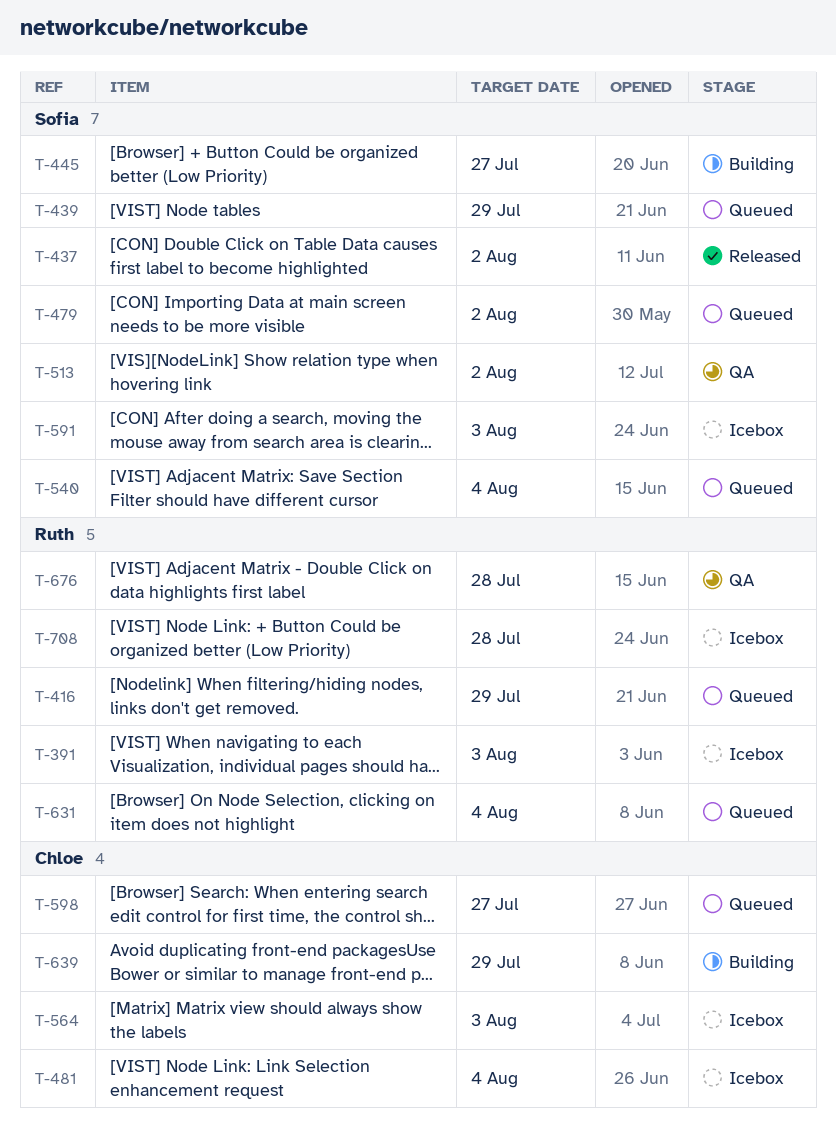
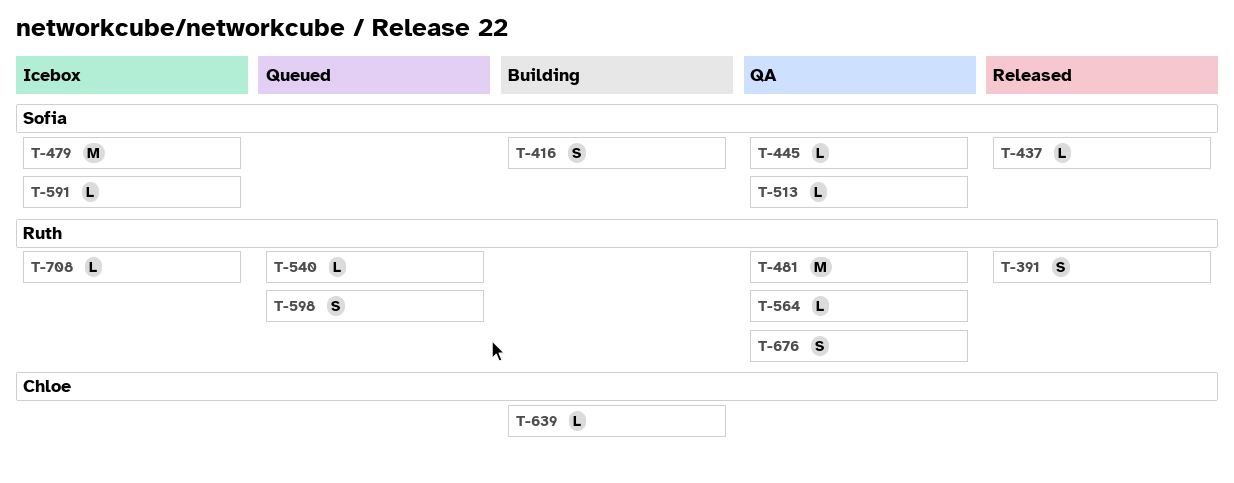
T-391, status: Icebox -> Released
T-416, status: Queued -> Building
T-416, owner: Ruth -> Sofia
T-439: present -> none
T-445, status: Building -> QA
T-479, status: Queued -> Icebox
T-481, status: Icebox -> QA
T-481, owner: Chloe -> Ruth
T-540, owner: Sofia -> Ruth
T-564, status: Icebox -> QA
T-564, owner: Chloe -> Ruth
T-598, owner: Chloe -> Ruth
T-631: present -> none

